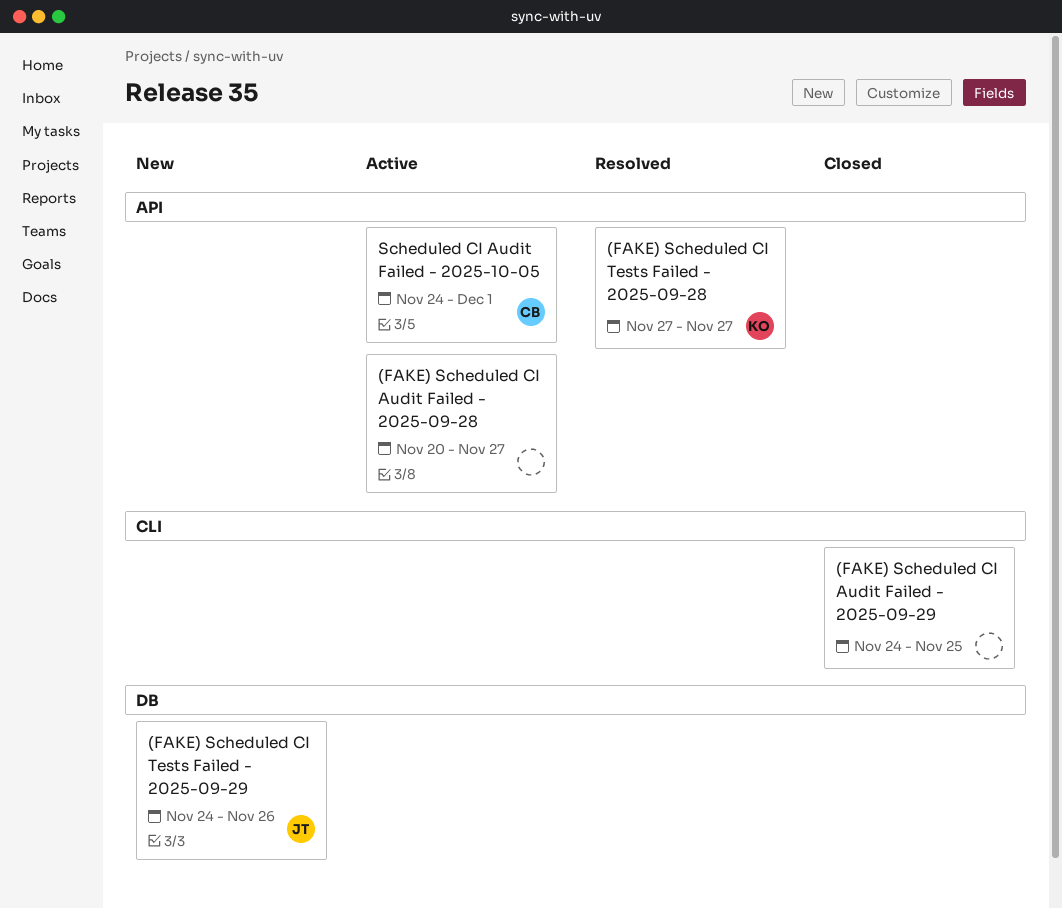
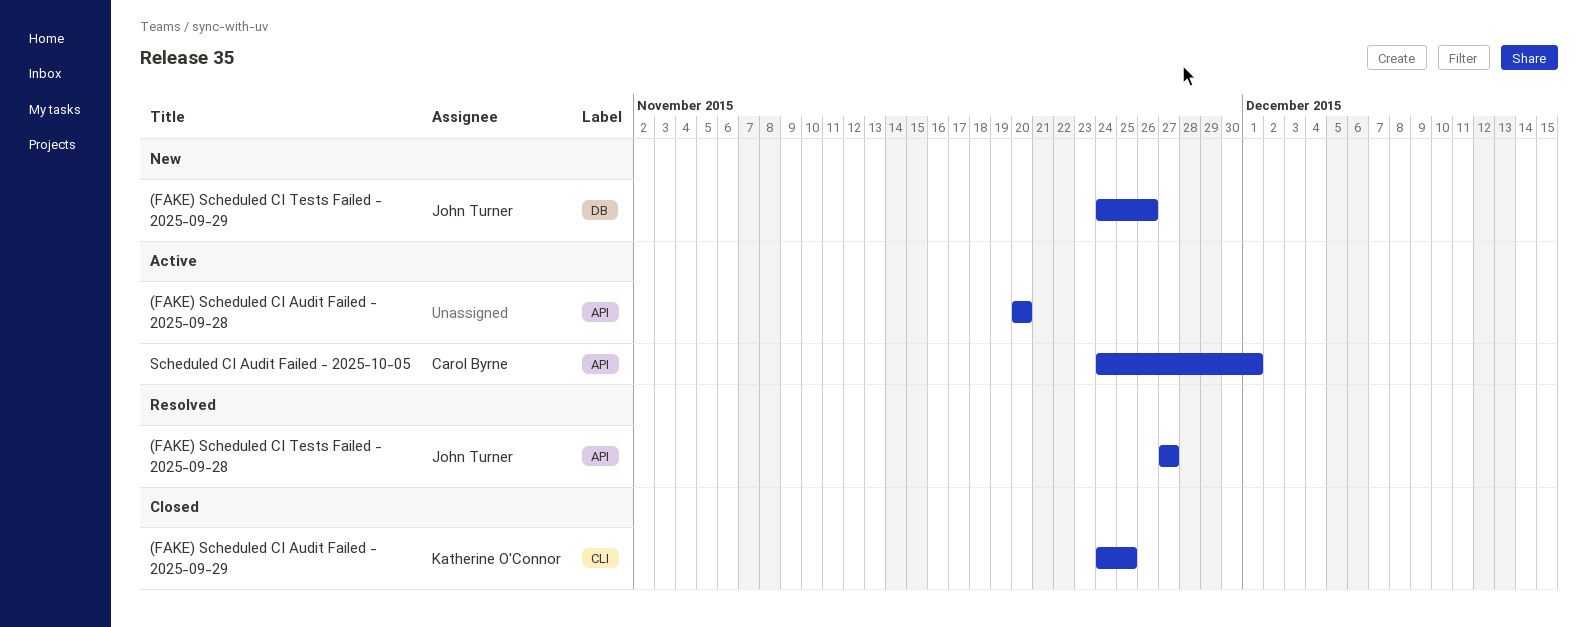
(FAKE) Scheduled CI Audit Failed - 2025-09-28, due: Nov 27 -> Nov 20
(FAKE) Scheduled CI Audit Failed - 2025-09-29, owner: none -> Katherine O'Connor
(FAKE) Scheduled CI Tests Failed - 2025-09-28, owner: Katherine O'Connor -> John Turner

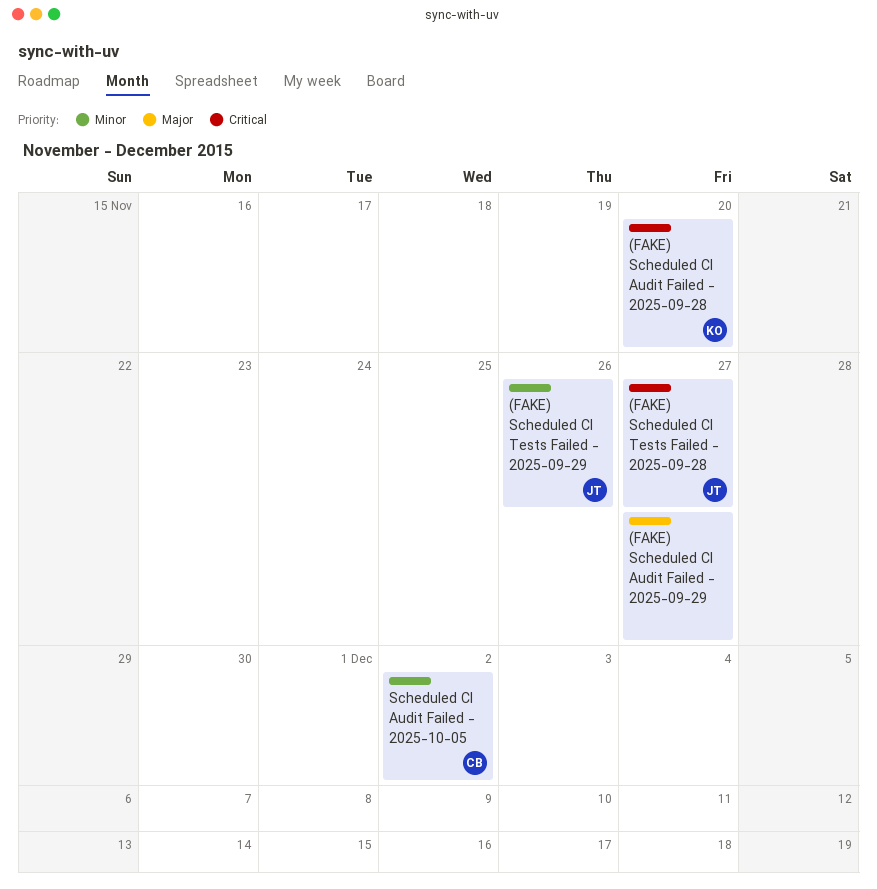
(FAKE) Scheduled CI Audit Failed - 2025-09-28, owner: none -> Katherine O'Connor
(FAKE) Scheduled CI Audit Failed - 2025-09-29, owner: Katherine O'Connor -> none
(FAKE) Scheduled CI Audit Failed - 2025-09-29, due: Nov 25 -> Nov 27
Scheduled CI Audit Failed - 2025-10-05, due: Dec 1 -> Dec 2

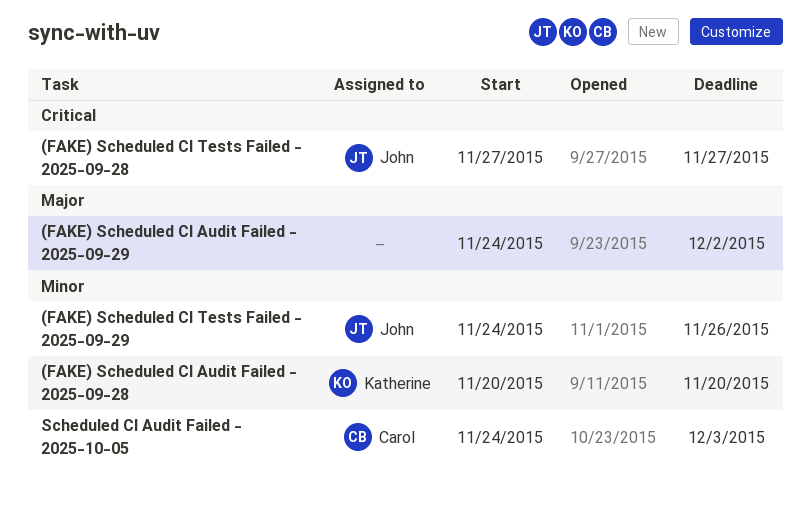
(FAKE) Scheduled CI Audit Failed - 2025-09-28, priority: Critical -> Minor
(FAKE) Scheduled CI Audit Failed - 2025-09-29, due: Nov 27 -> Dec 2
Scheduled CI Audit Failed - 2025-10-05, due: Dec 2 -> Dec 3

